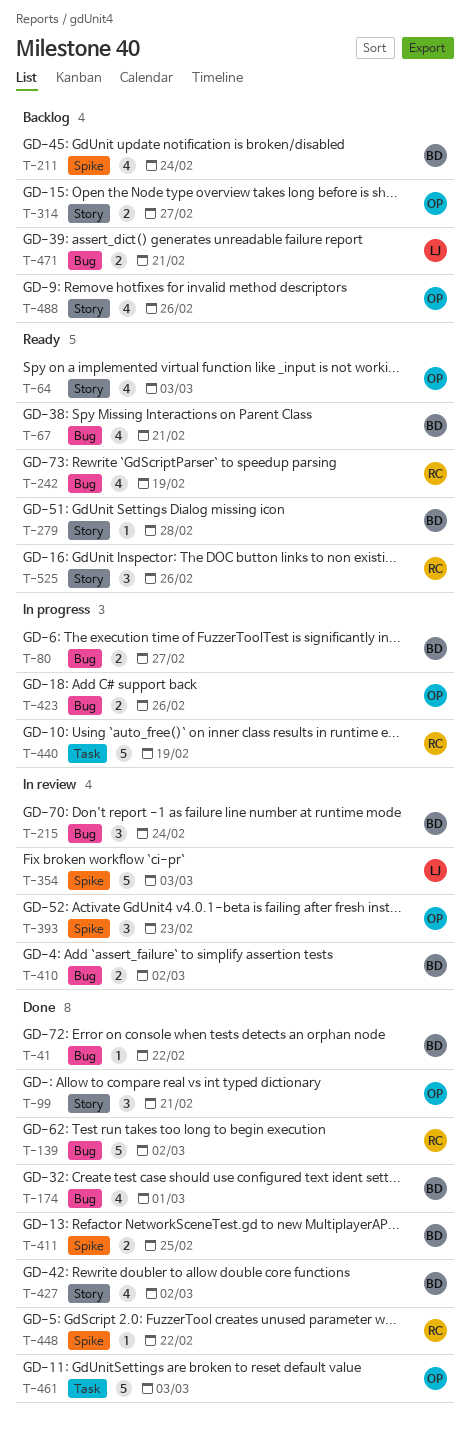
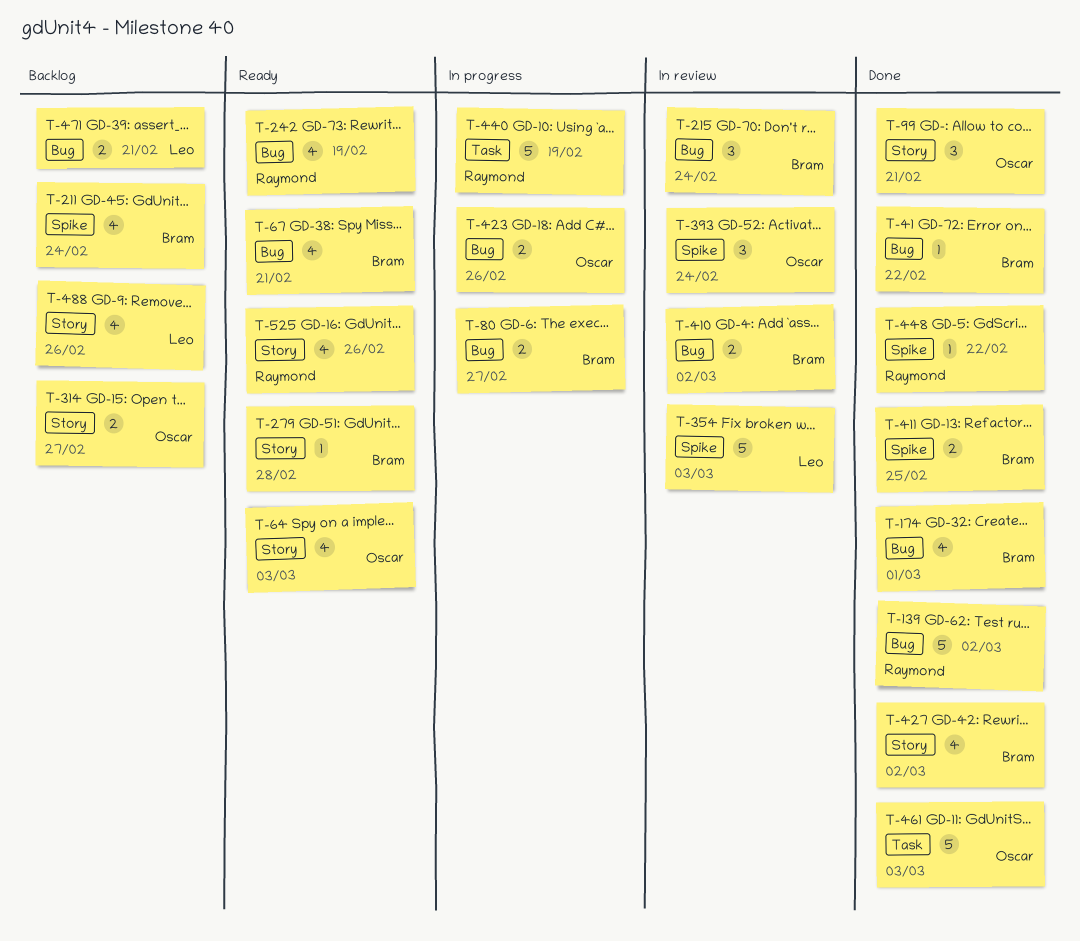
T-393, due: Feb 23 -> Feb 24
T-488, owner: Oscar -> Leo
T-525, estimate: 3 -> 4

